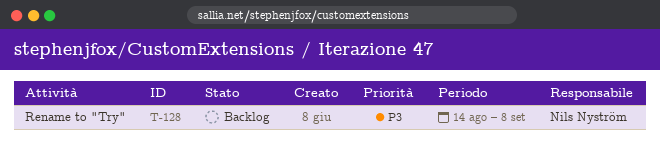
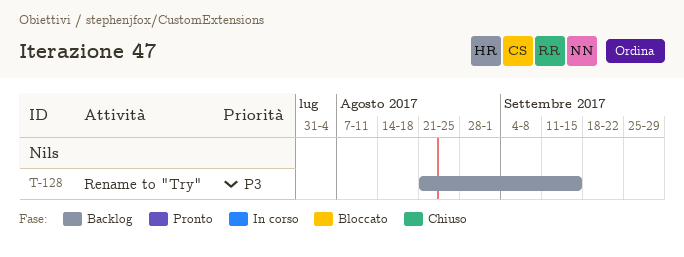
T-128, start: Aug 14 -> Aug 21
T-128, due: Sep 8 -> Sep 15

